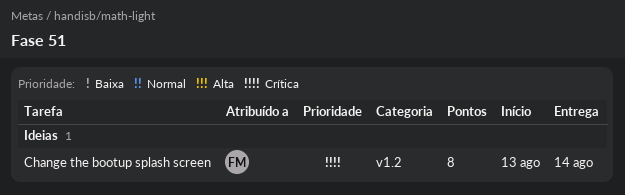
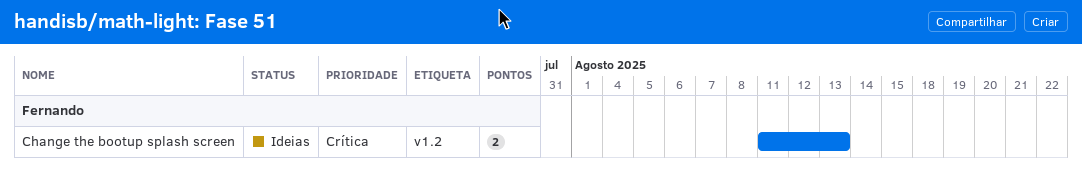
Change the bootup splash screen, estimate: 8 -> 2
Change the bootup splash screen, start: Aug 13 -> Aug 11
Change the bootup splash screen, due: Aug 14 -> Aug 13

